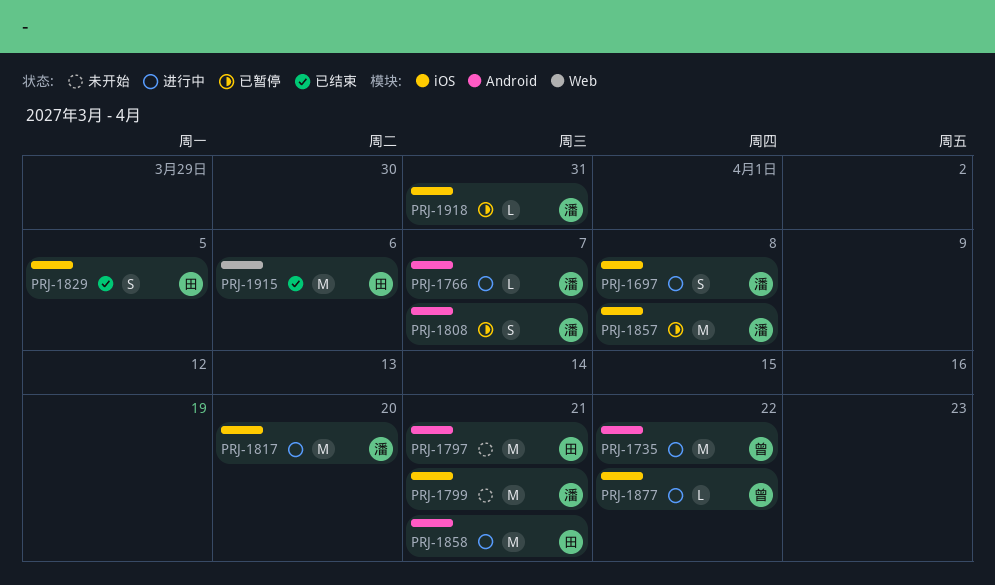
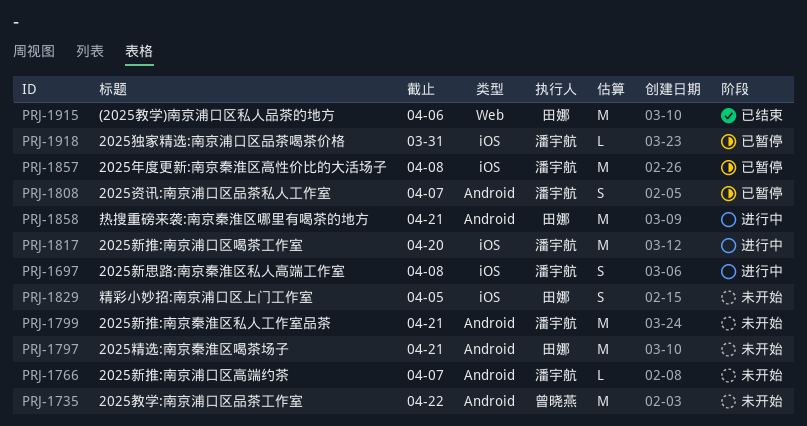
PRJ-1735, status: 进行中 -> 未开始
PRJ-1766, status: 进行中 -> 未开始
PRJ-1799, label: iOS -> Android
PRJ-1829, status: 已结束 -> 未开始
PRJ-1877: present -> none

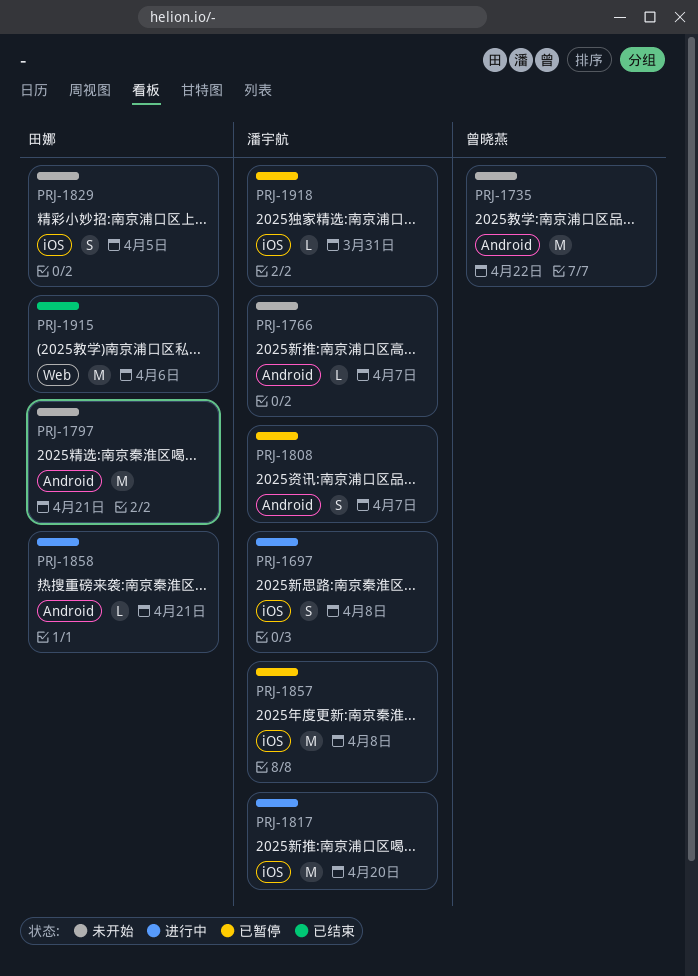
PRJ-1799: present -> none
PRJ-1858, estimate: M -> L

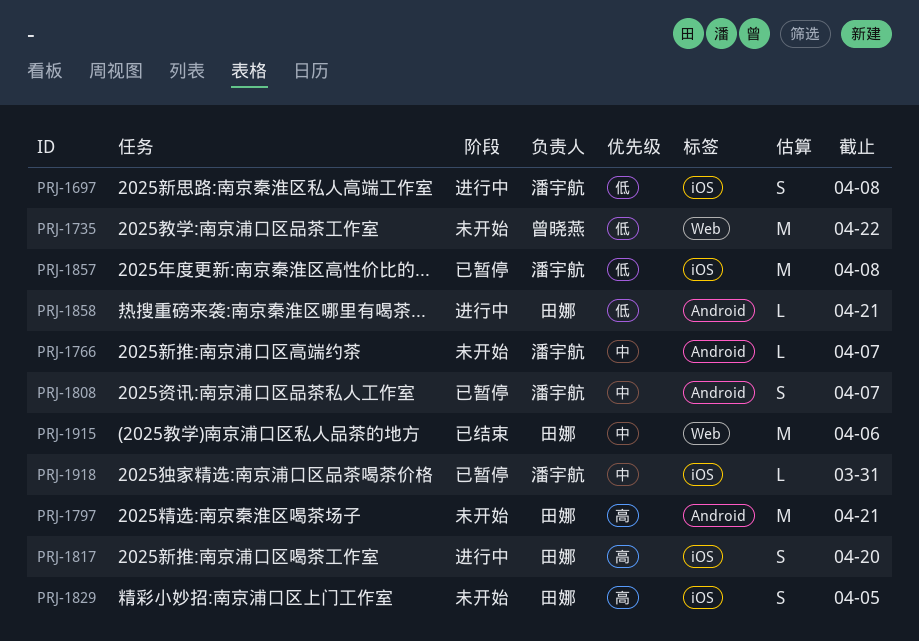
PRJ-1735, label: Android -> Web
PRJ-1817, owner: 潘宇航 -> 田娜
PRJ-1817, estimate: M -> S

